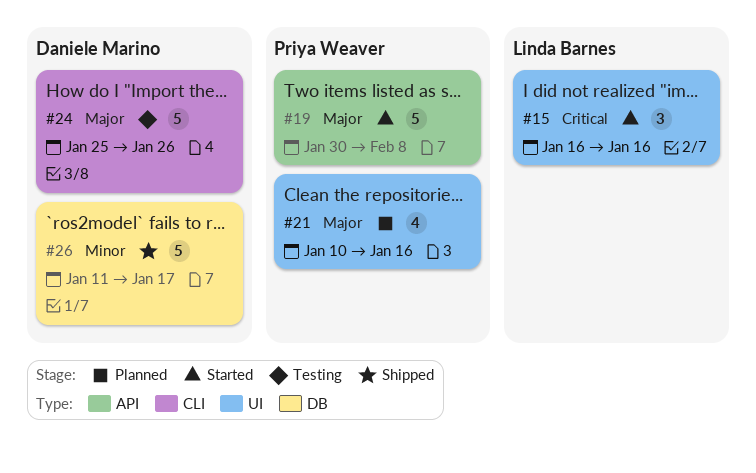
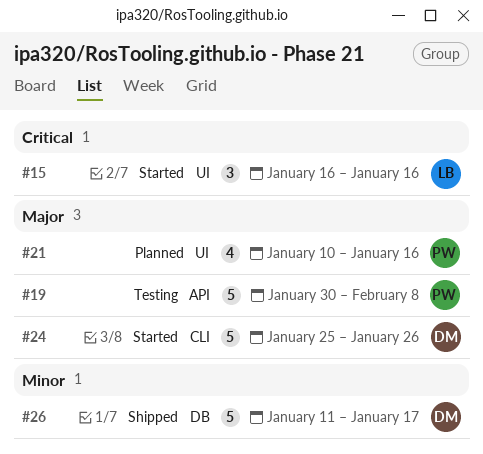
#19, status: Started -> Testing
#24, status: Testing -> Started

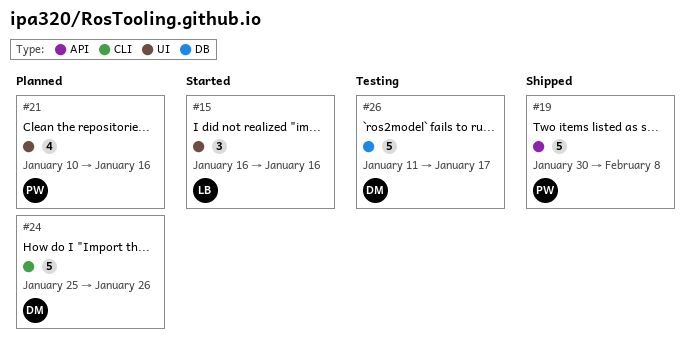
#19, status: Testing -> Shipped
#24, status: Started -> Planned
#26, status: Shipped -> Testing

